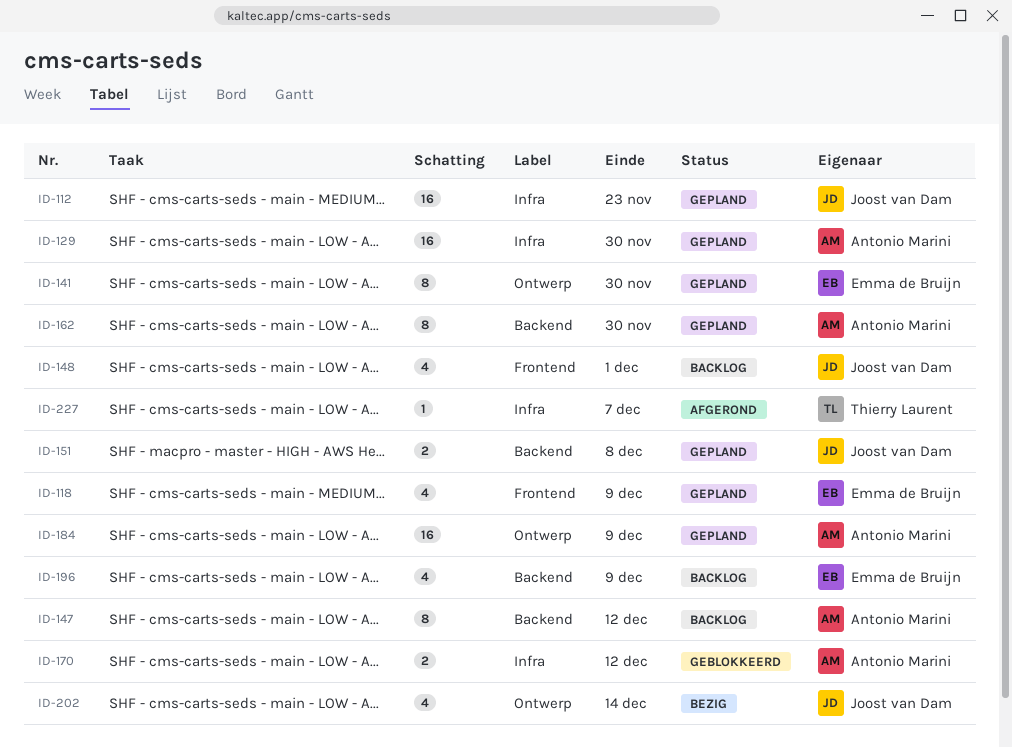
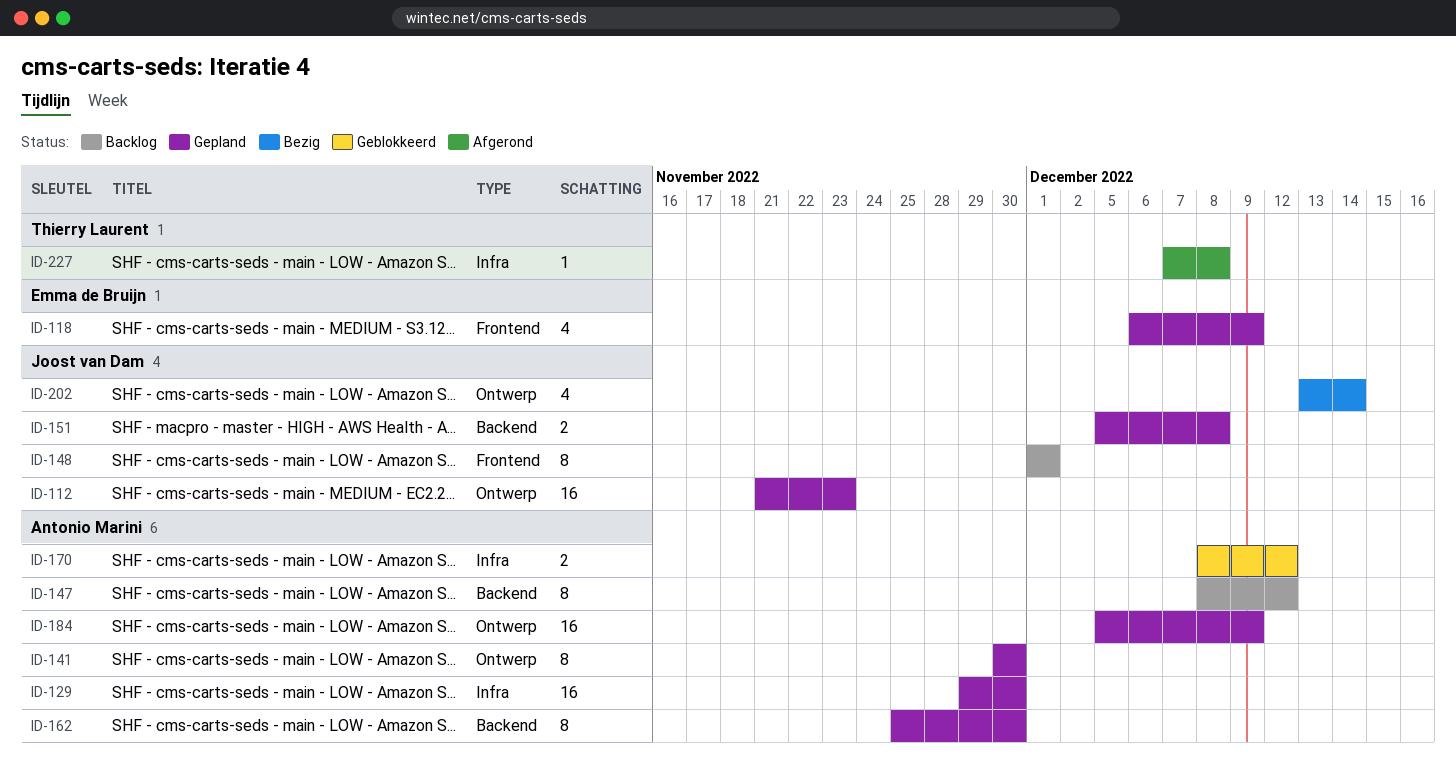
ID-112, label: Infra -> Ontwerp
ID-141, owner: Emma de Bruijn -> Antonio Marini
ID-148, estimate: 4 -> 8
ID-196: present -> none
ID-227, due: Dec 7 -> Dec 8

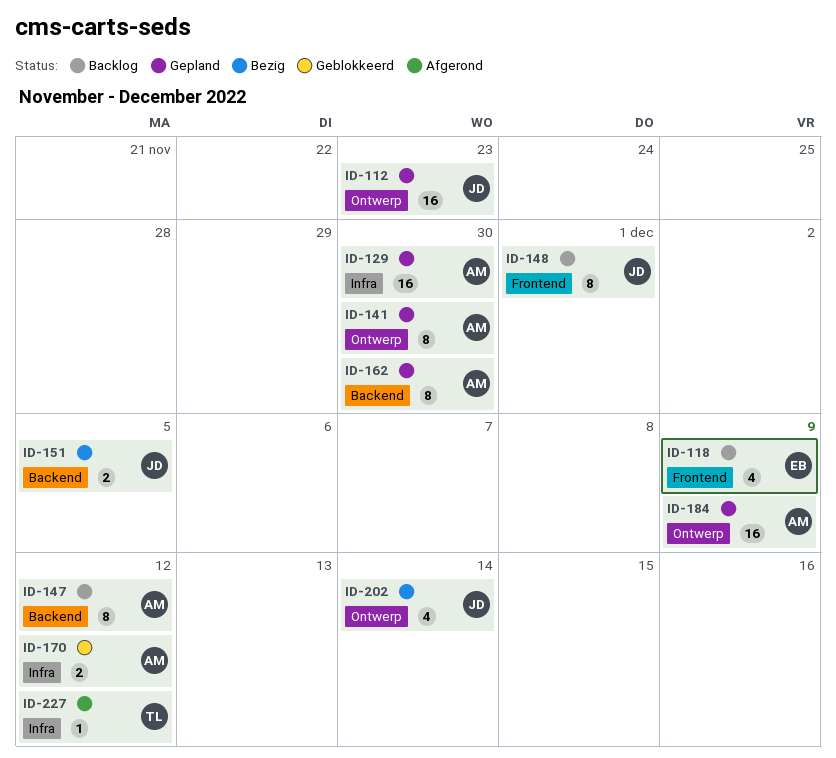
ID-118, status: Gepland -> Backlog
ID-151, status: Gepland -> Bezig
ID-151, due: Dec 8 -> Dec 5
ID-227, due: Dec 8 -> Dec 12

